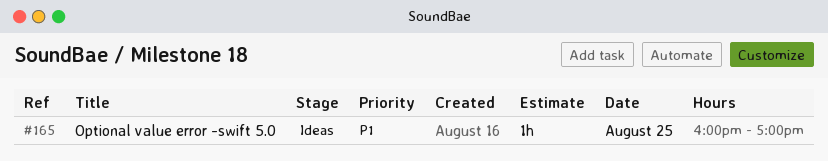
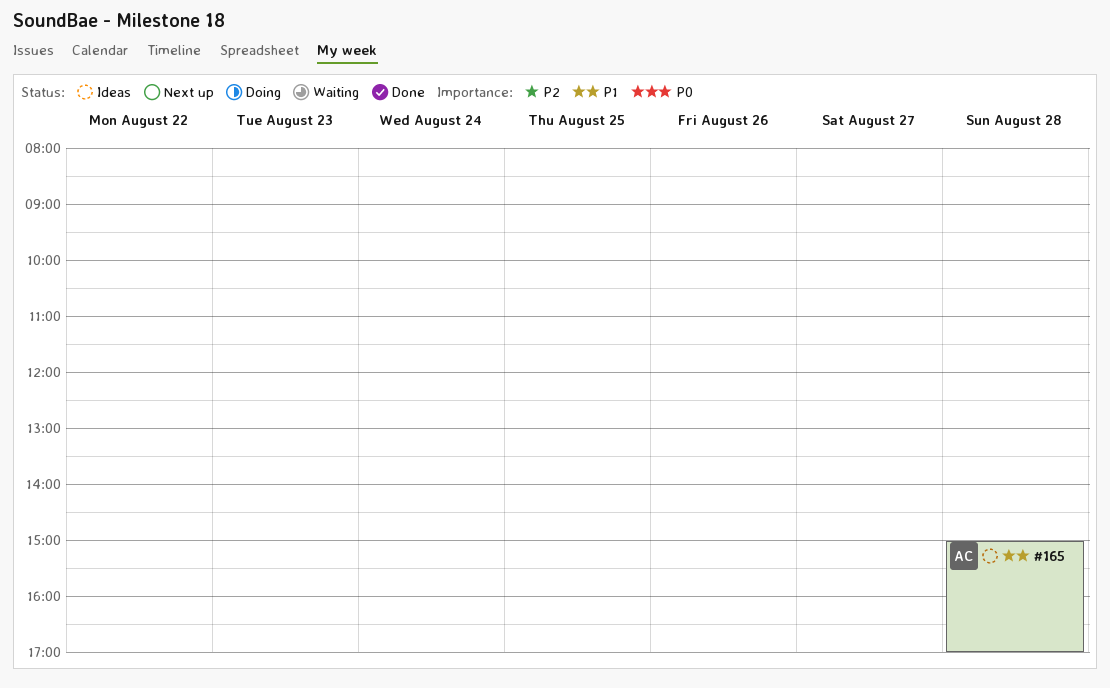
#165, day: Aug 25 -> Aug 28
#165, begins: 16:00 -> 15:00

